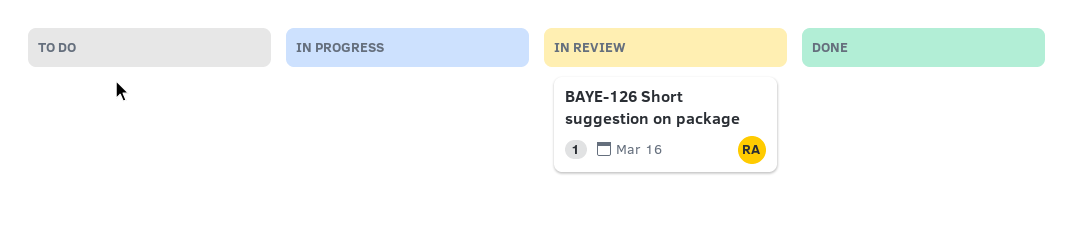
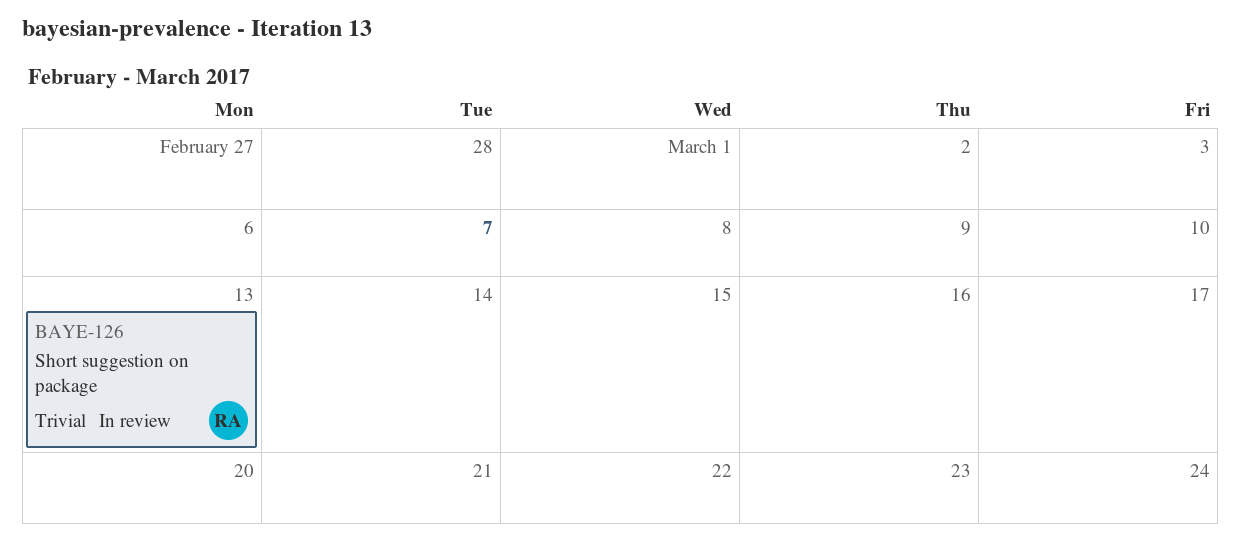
BAYE-126, due: Mar 16 -> Mar 13

